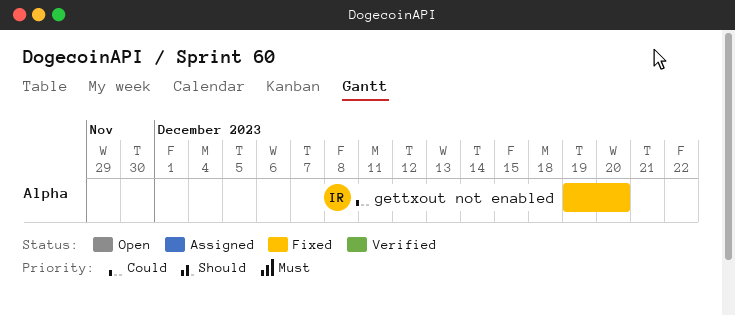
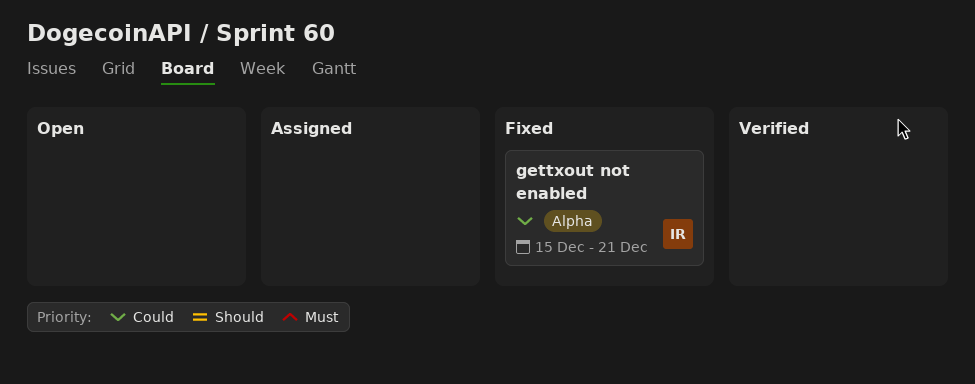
gettxout not enabled, start: Dec 19 -> Dec 15
gettxout not enabled, due: Dec 20 -> Dec 21

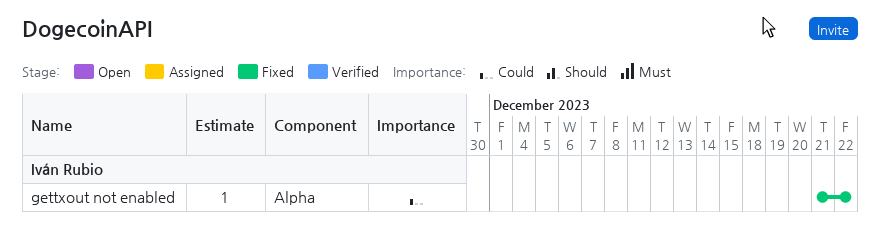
gettxout not enabled, start: Dec 15 -> Dec 21
gettxout not enabled, due: Dec 21 -> Dec 22

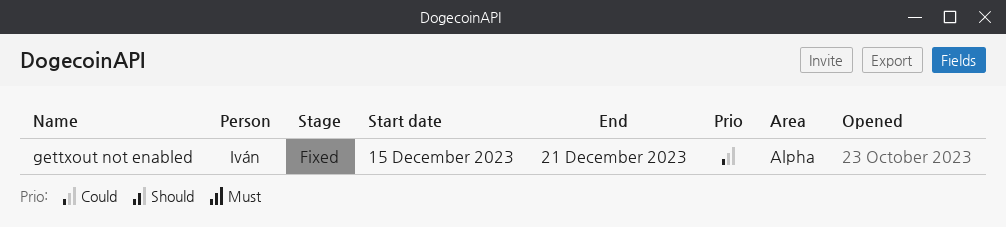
gettxout not enabled, start: Dec 21 -> Dec 15
gettxout not enabled, due: Dec 22 -> Dec 21

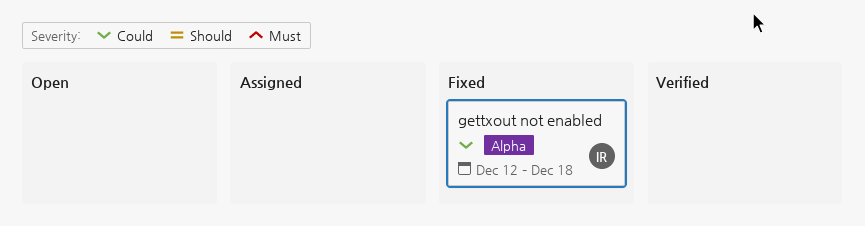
gettxout not enabled, start: Dec 15 -> Dec 12
gettxout not enabled, due: Dec 21 -> Dec 18

